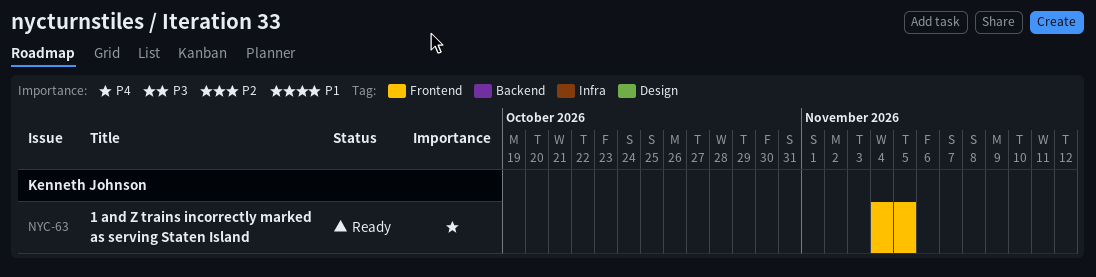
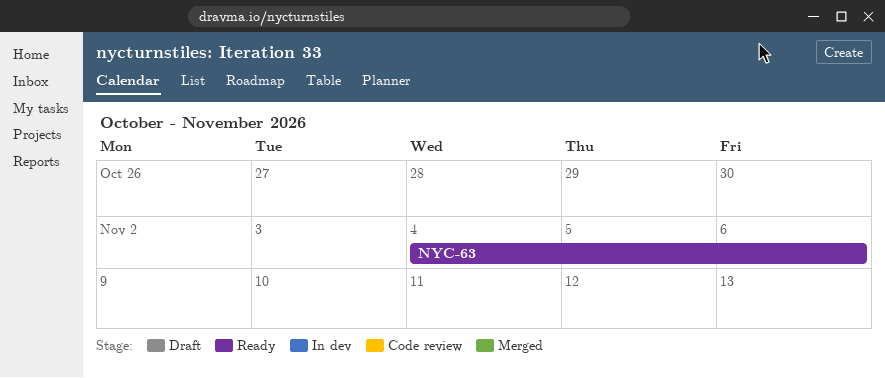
NYC-63, due: Nov 5 -> Nov 6

